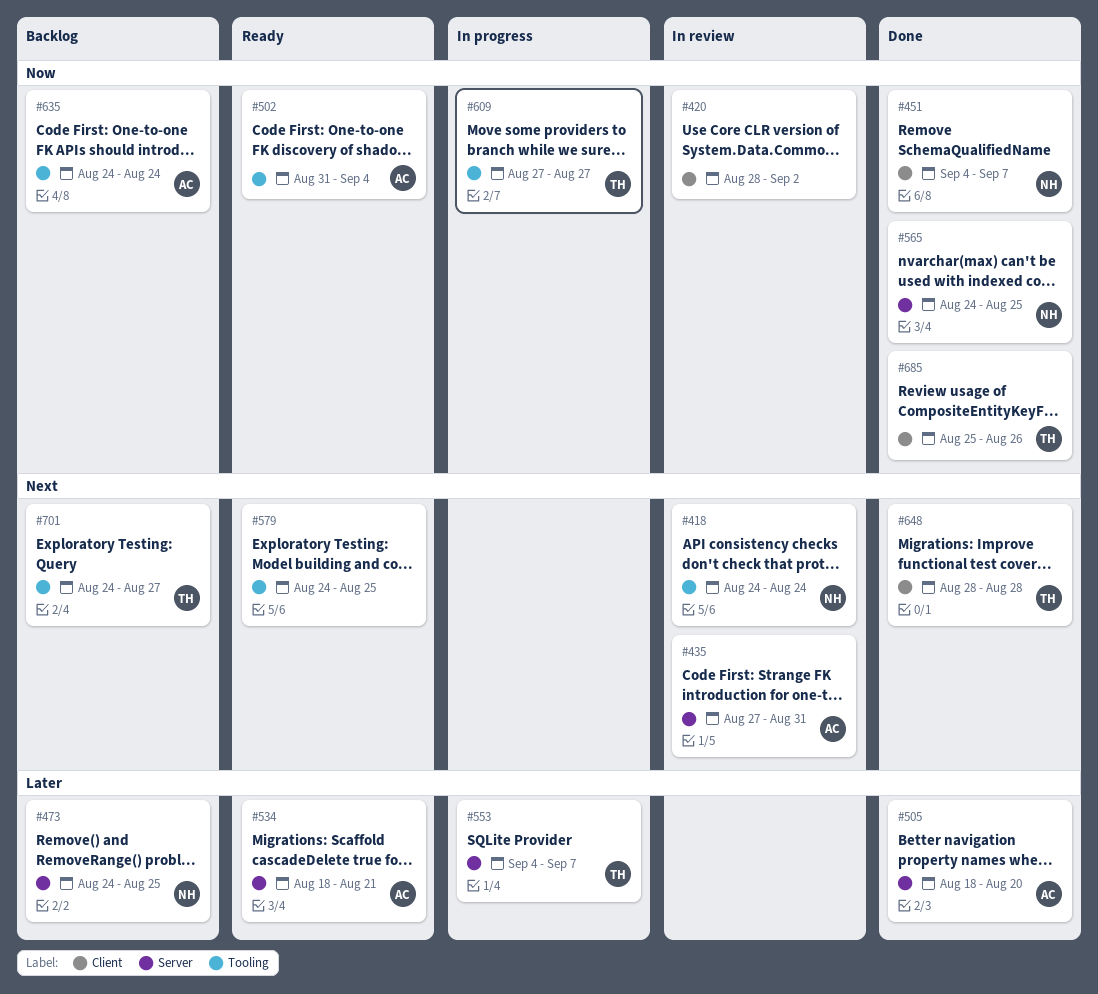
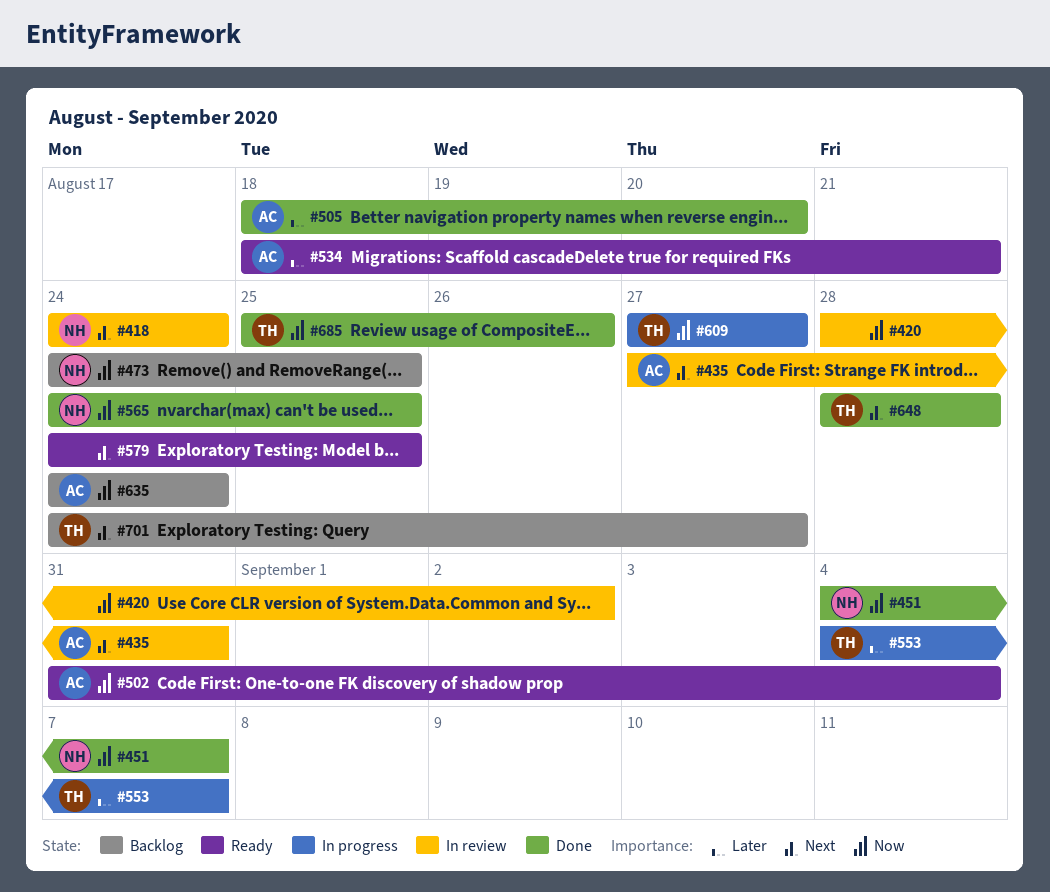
#473, priority: Later -> Now

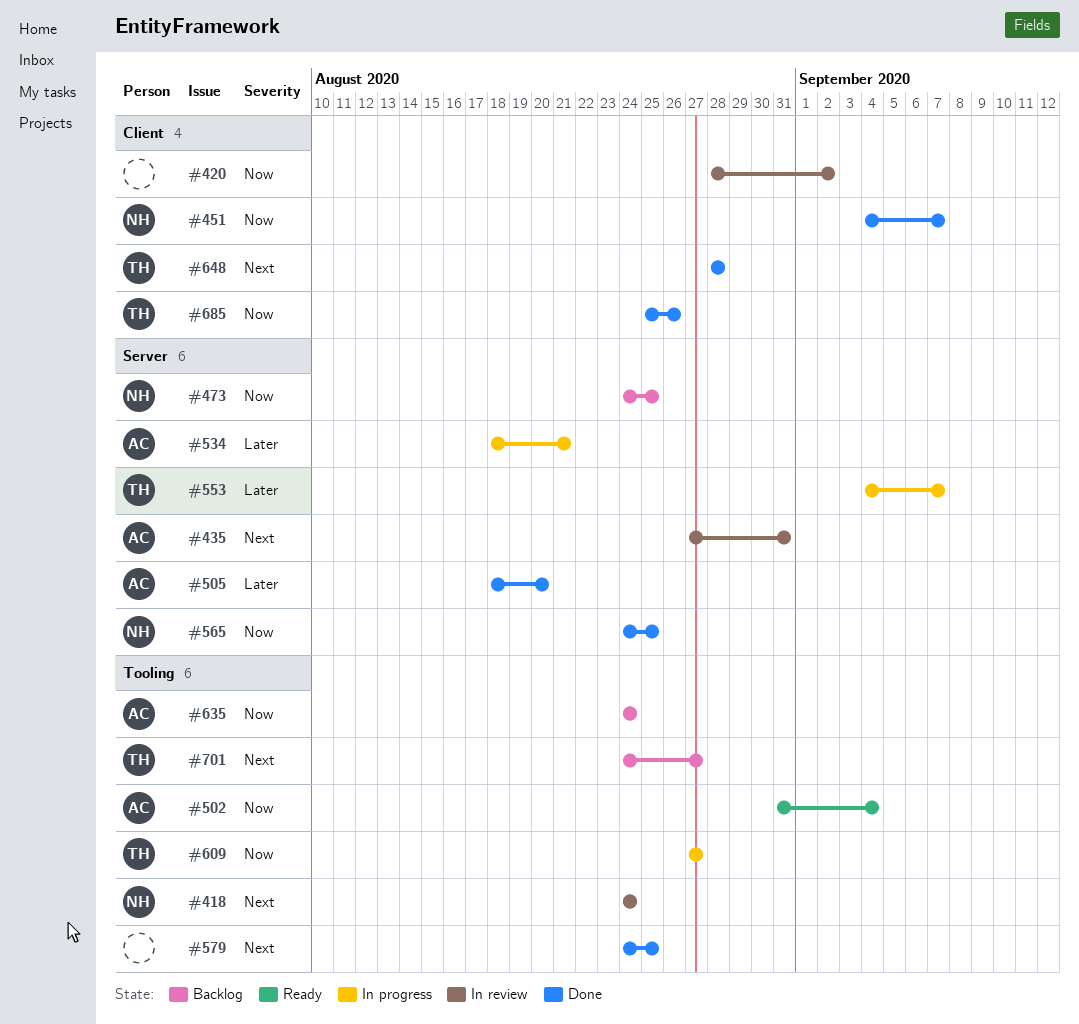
#534, status: Ready -> In progress
#579, status: Ready -> Done

